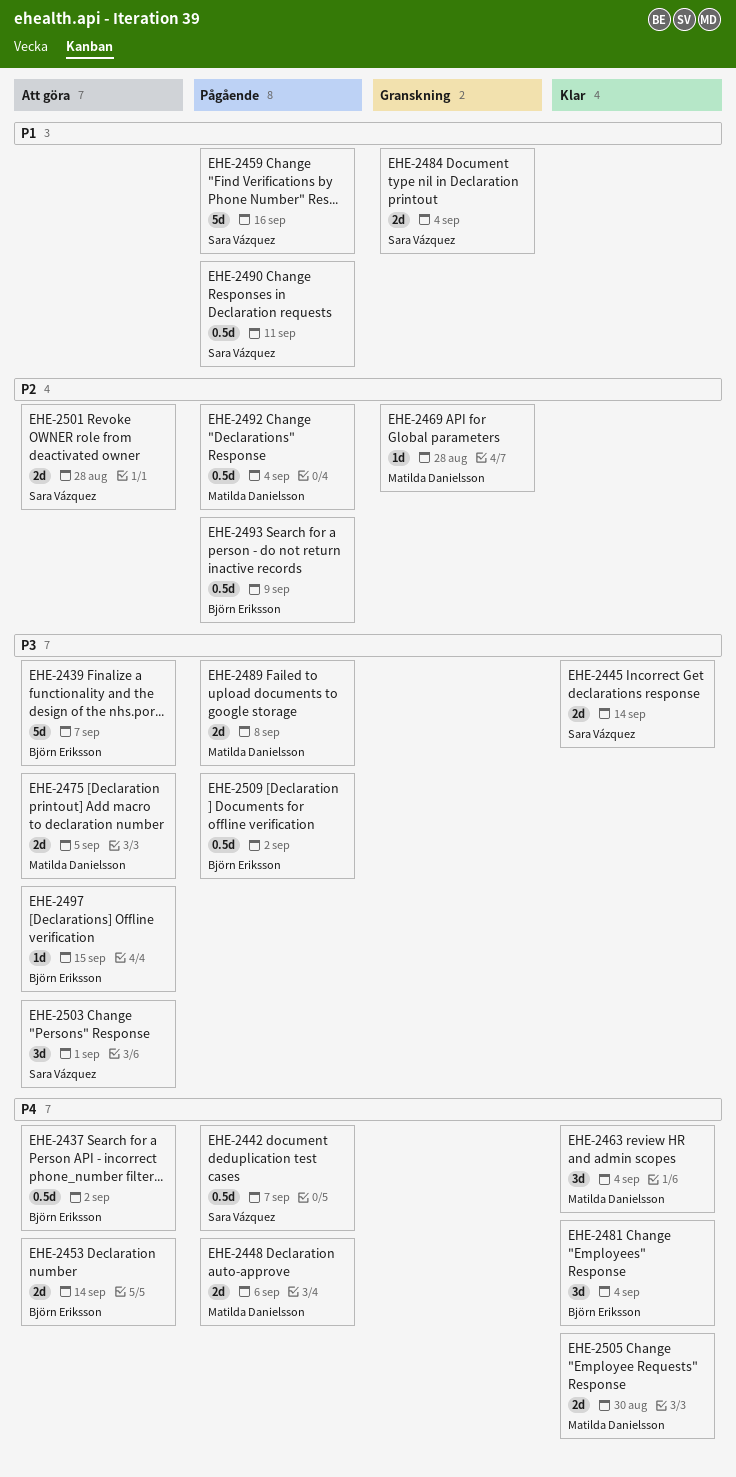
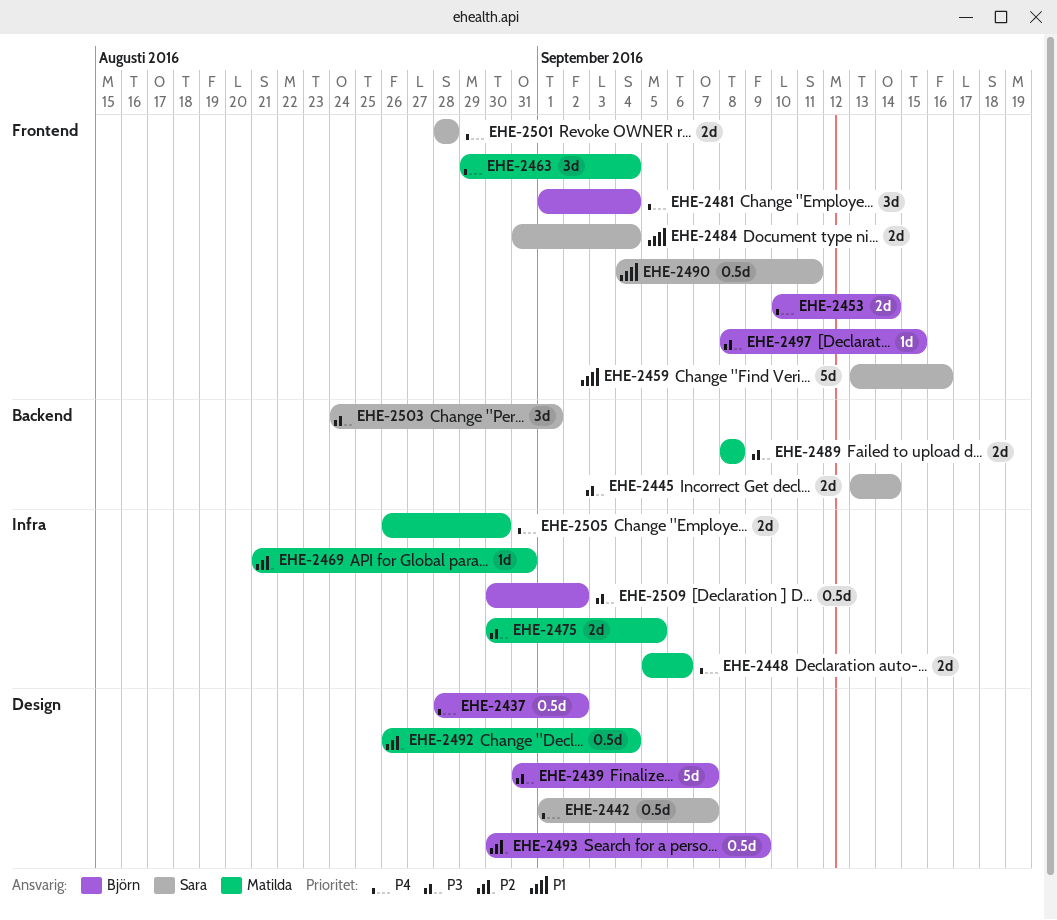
EHE-2469, due: Aug 28 -> Aug 31
EHE-2501, priority: P2 -> P4

